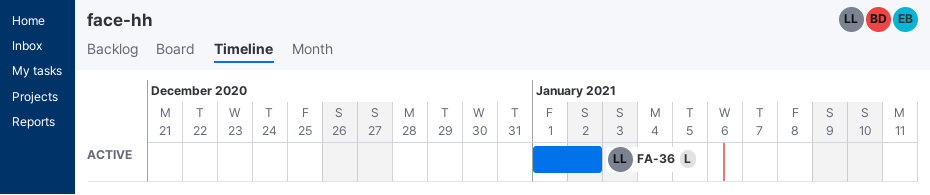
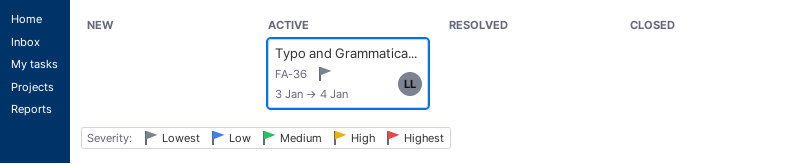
FA-36, start: Jan 1 -> Jan 3
FA-36, due: Jan 2 -> Jan 4

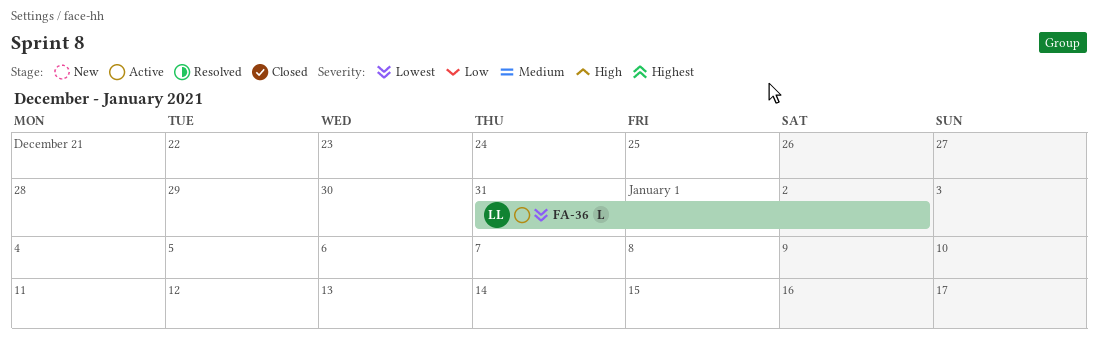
FA-36, start: Jan 3 -> Dec 31
FA-36, due: Jan 4 -> Jan 2

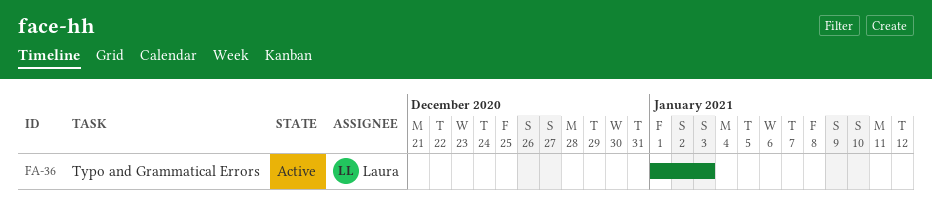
FA-36, start: Dec 31 -> Jan 1
FA-36, due: Jan 2 -> Jan 3

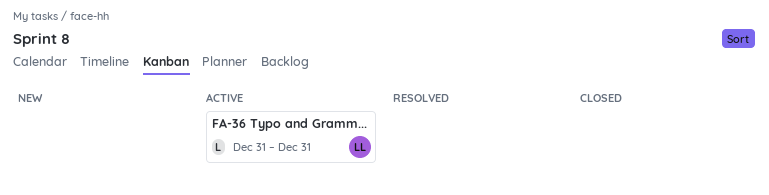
FA-36, start: Jan 1 -> Dec 31
FA-36, due: Jan 3 -> Dec 31

